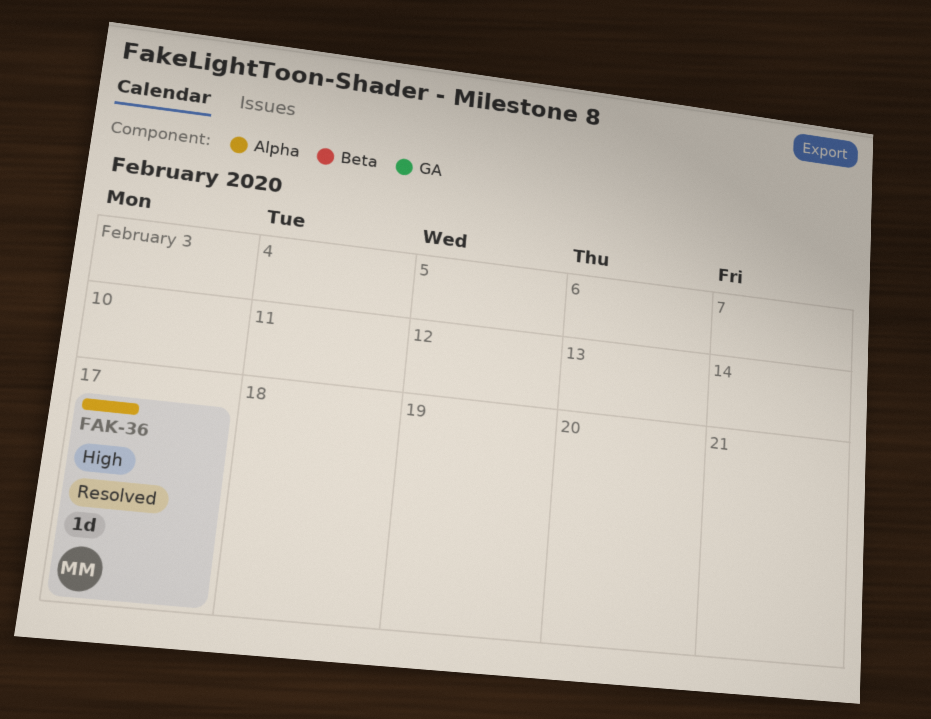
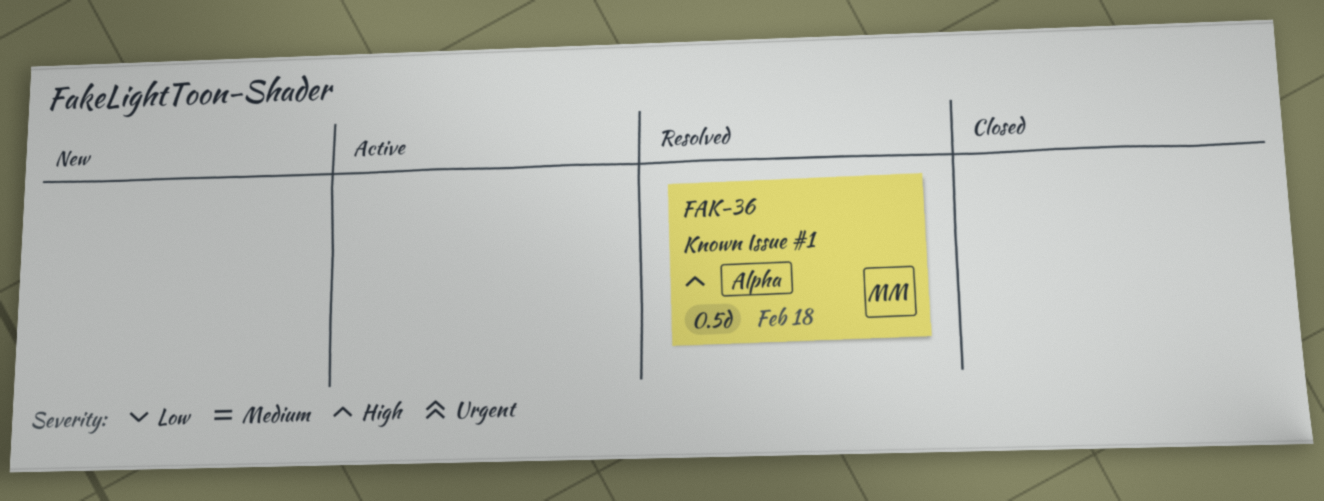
FAK-36, estimate: 1d -> 0.5d
FAK-36, due: Feb 17 -> Feb 18

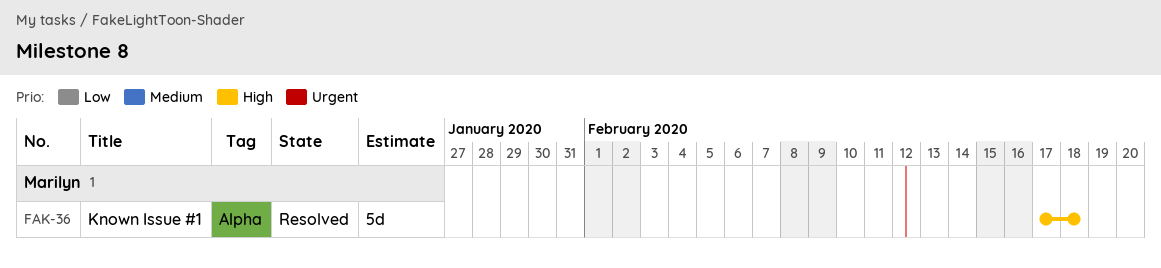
FAK-36, estimate: 0.5d -> 5d

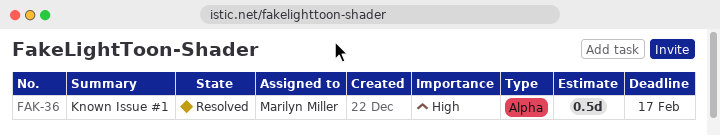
FAK-36, estimate: 5d -> 0.5d
FAK-36, due: Feb 18 -> Feb 17

